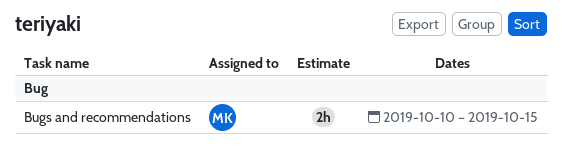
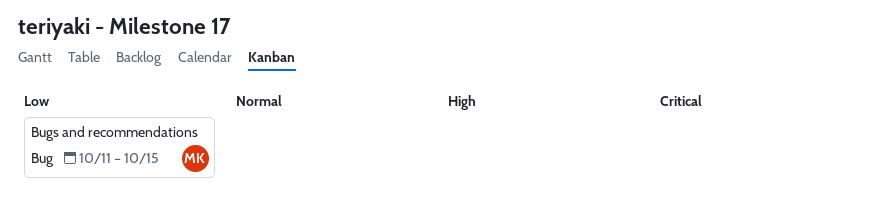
Bugs and recommendations, start: Oct 10 -> Oct 11

